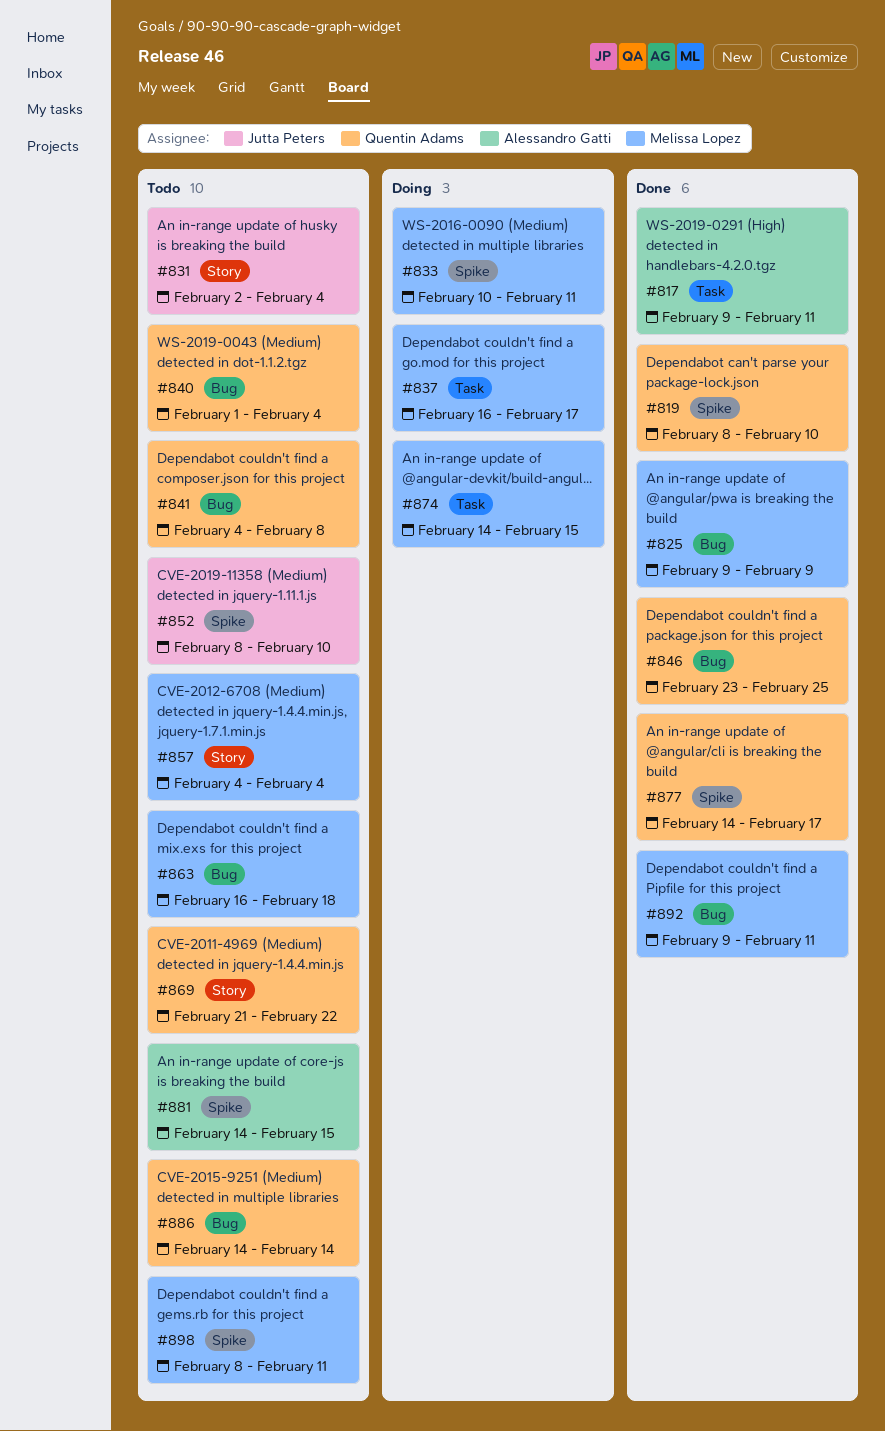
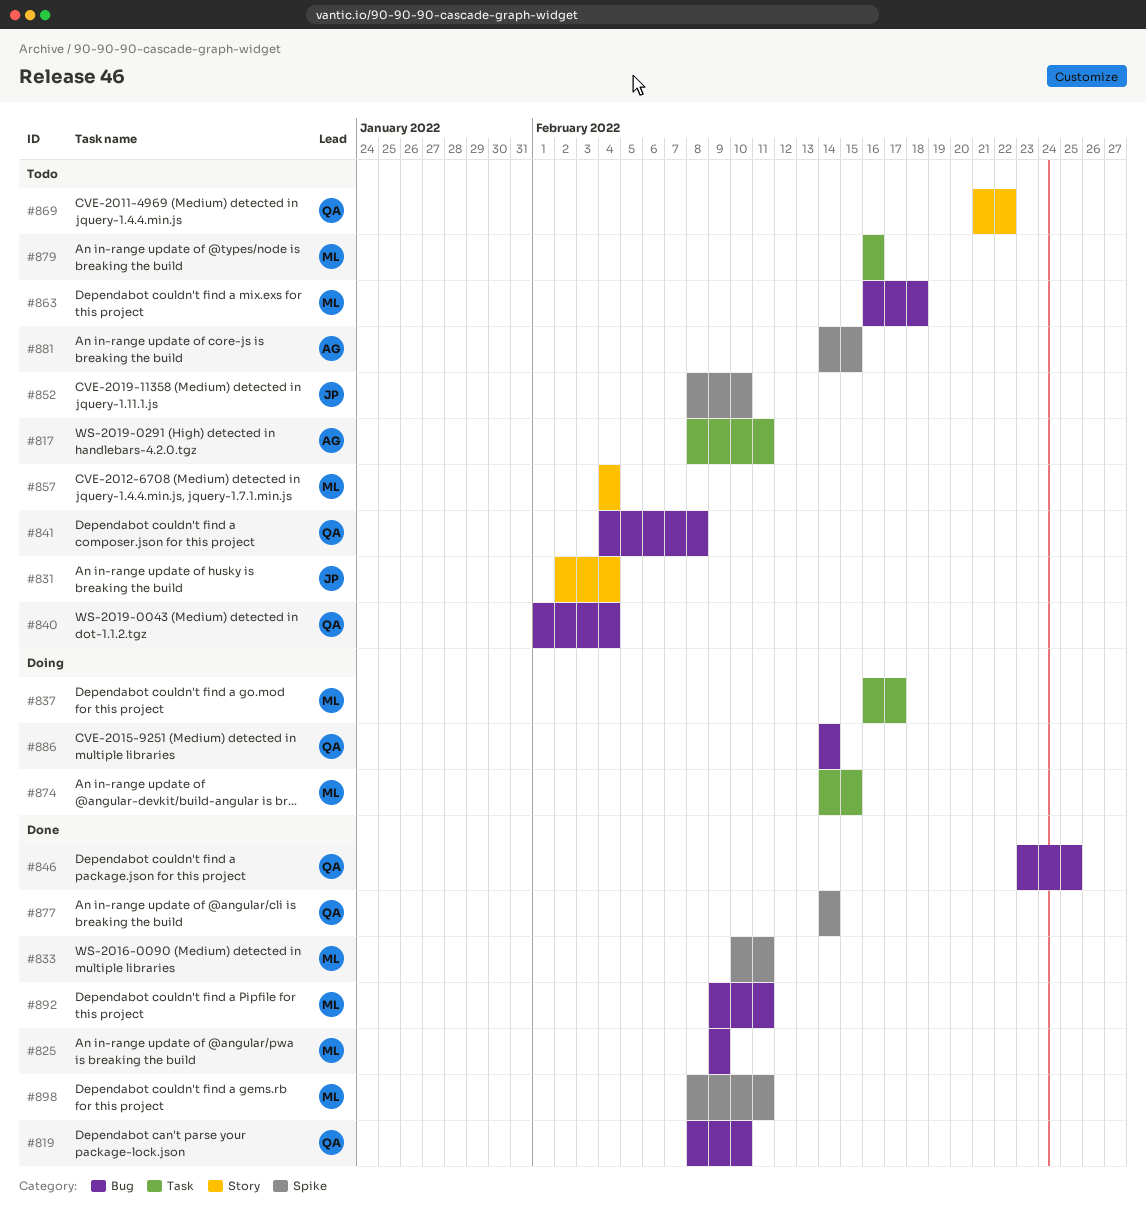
#817, status: Done -> Todo
#817, start: Feb 9 -> Feb 8
#819, label: Spike -> Bug
#833, status: Doing -> Done
#877, due: Feb 17 -> Feb 14
#879: none -> present
#886, status: Todo -> Doing
#898, status: Todo -> Done

